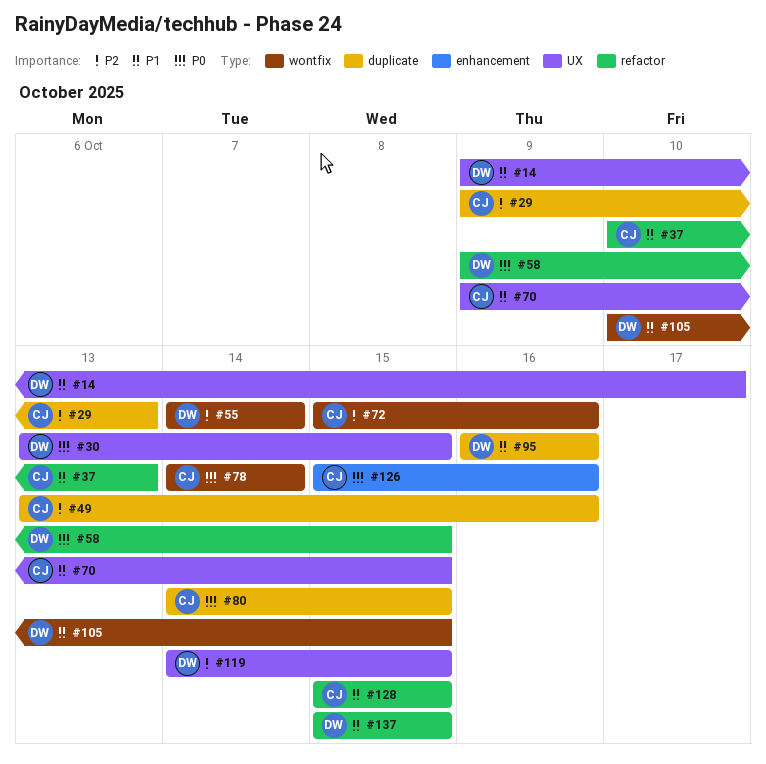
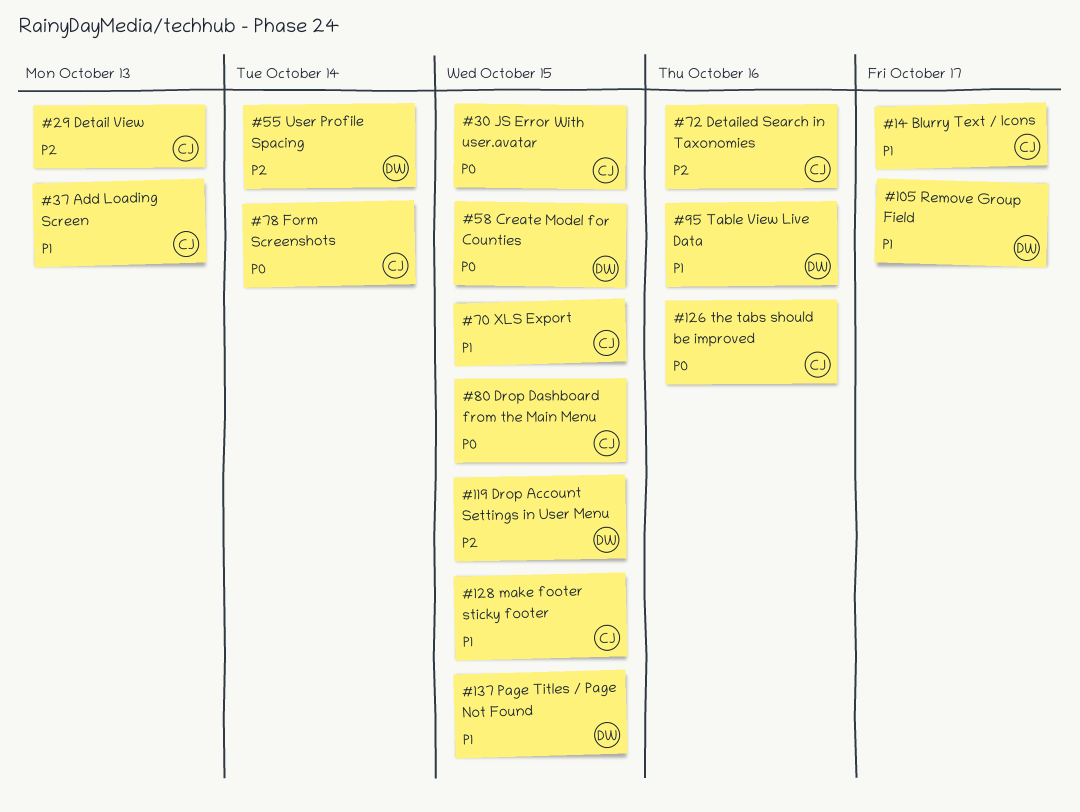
#14, owner: DW -> CJ
#30, owner: DW -> CJ
#49: present -> none
#105, due: Oct 15 -> Oct 17

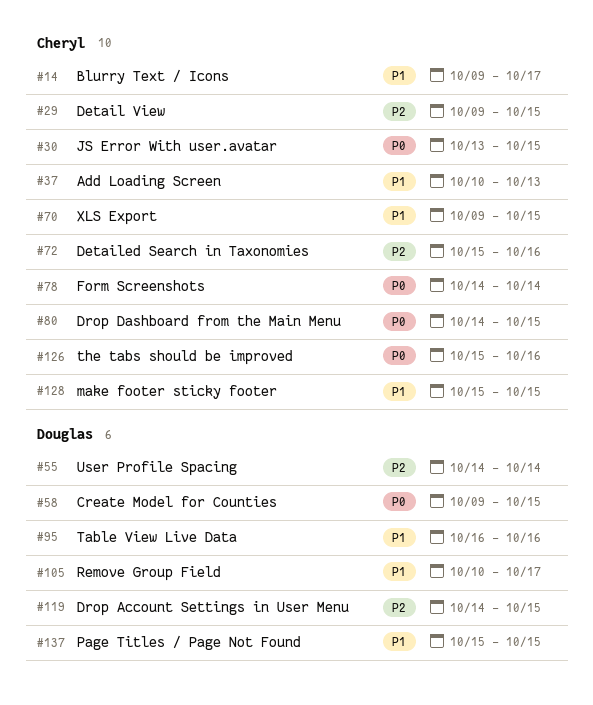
#29, due: Oct 13 -> Oct 15

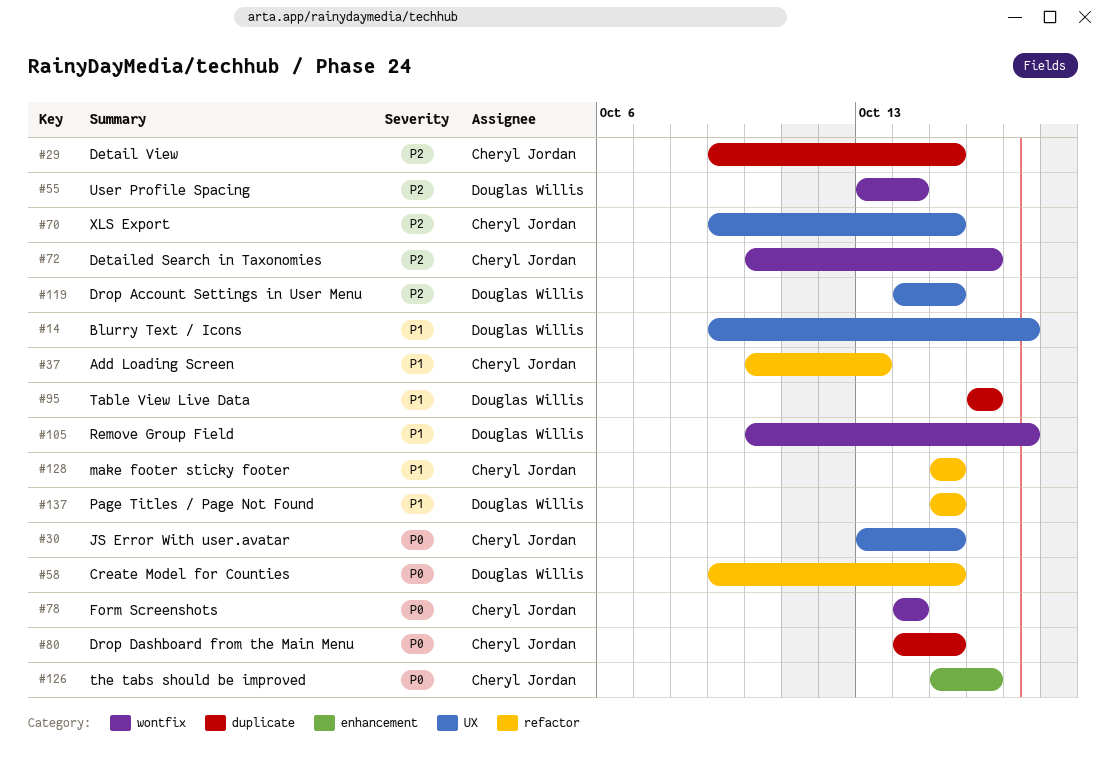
#14, owner: Cheryl Jordan -> Douglas Willis
#55, start: Oct 14 -> Oct 13
#70, priority: P1 -> P2
#72, start: Oct 15 -> Oct 10

